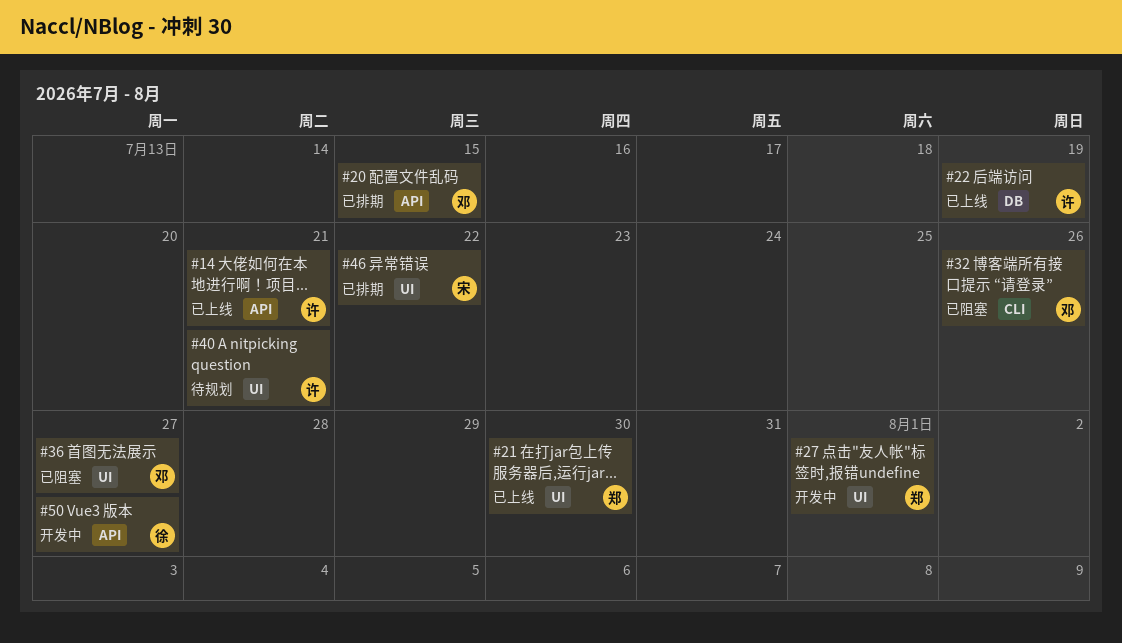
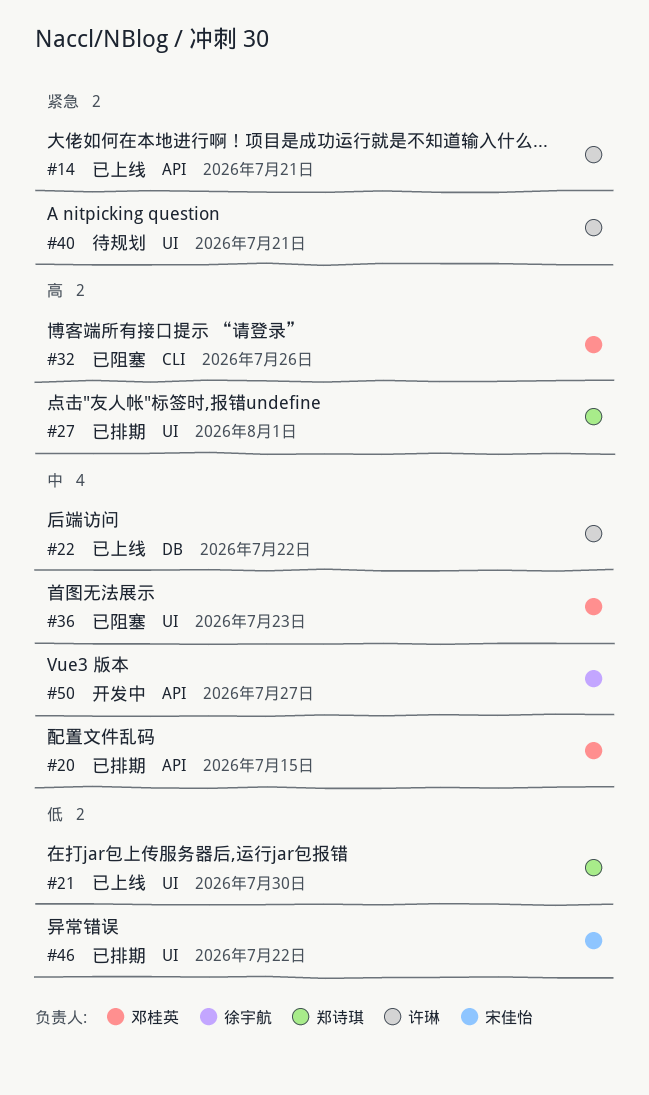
#22, due: Jul 19 -> Jul 22
#27, status: 开发中 -> 已排期
#36, due: Jul 27 -> Jul 23

